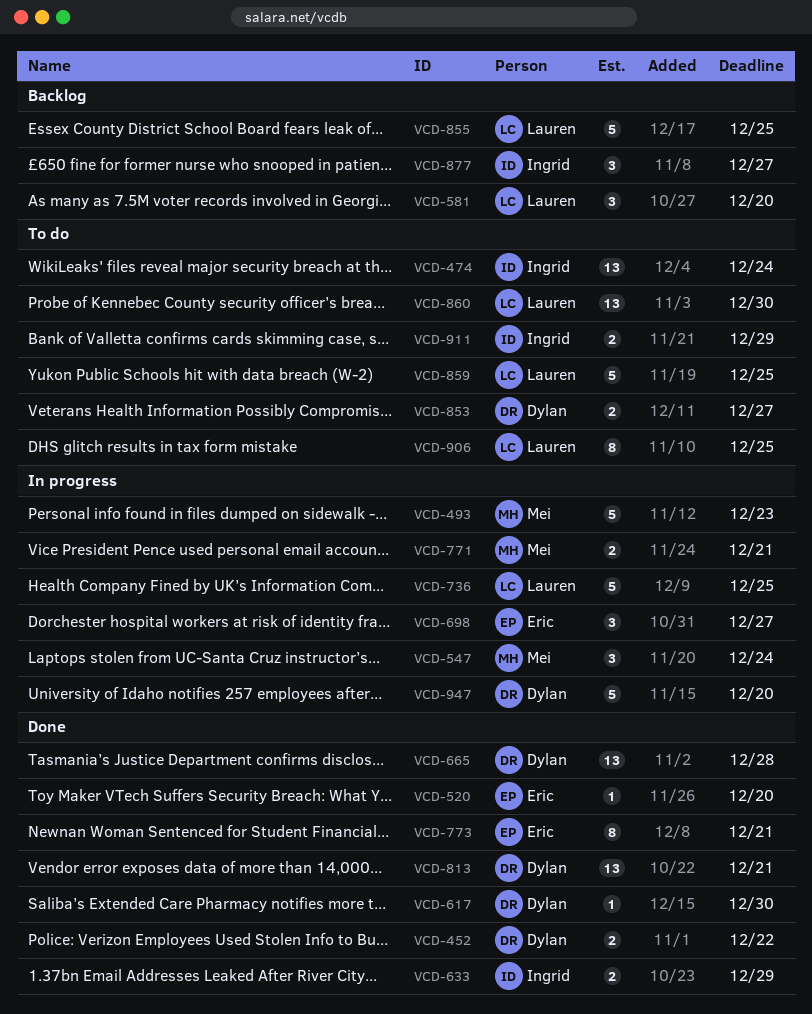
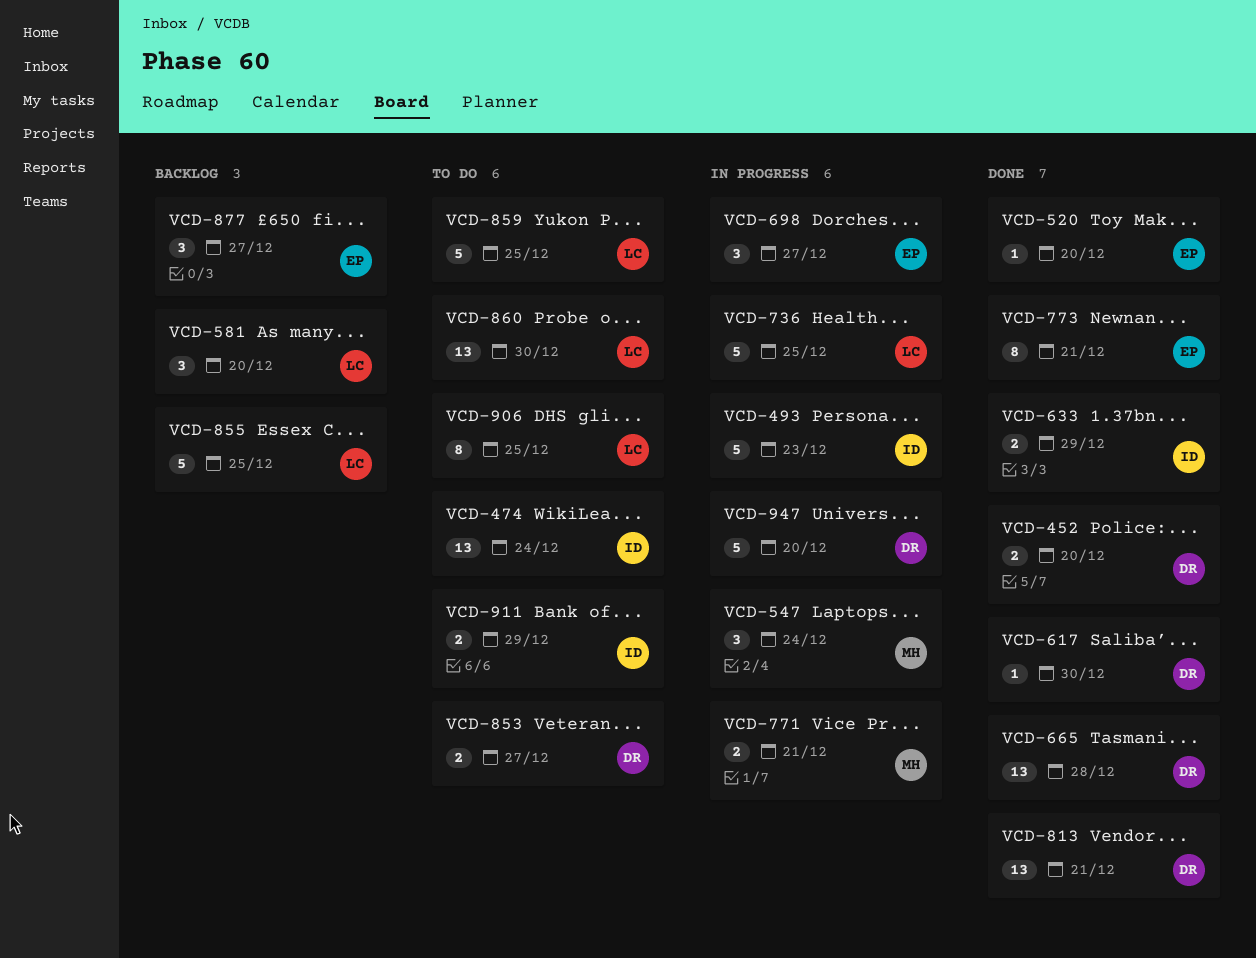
VCD-452, due: Dec 22 -> Dec 20
VCD-493, owner: Mei -> Ingrid
VCD-877, owner: Ingrid -> Eric

